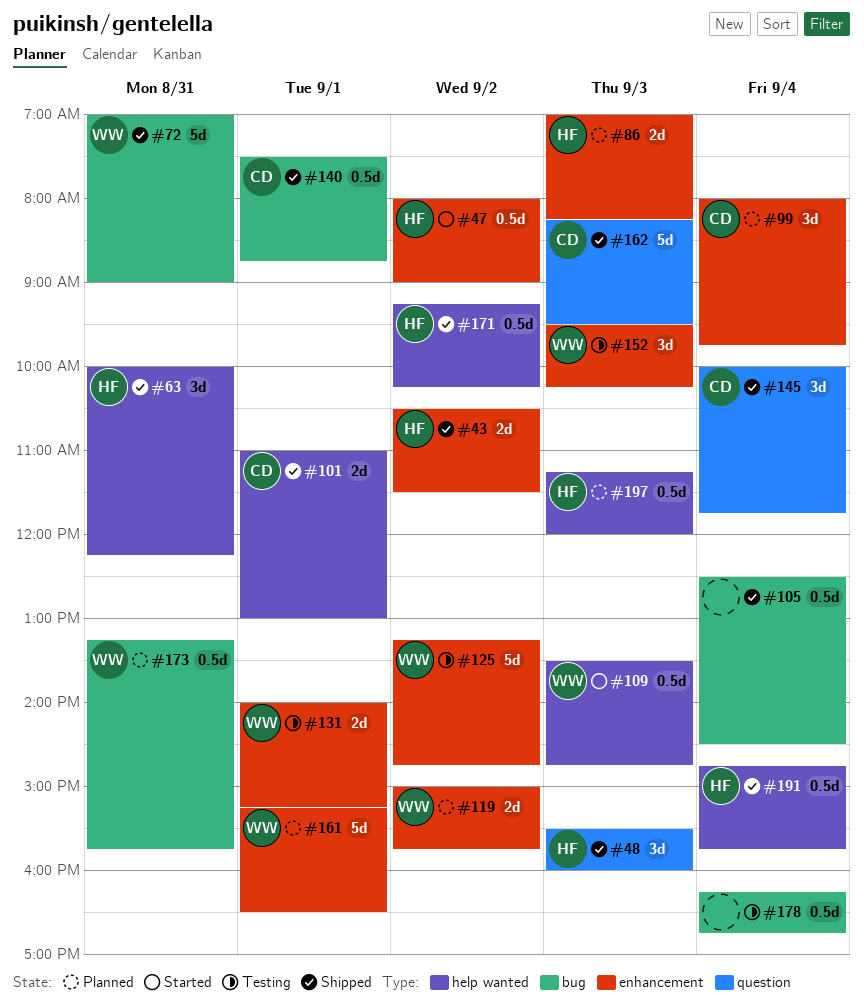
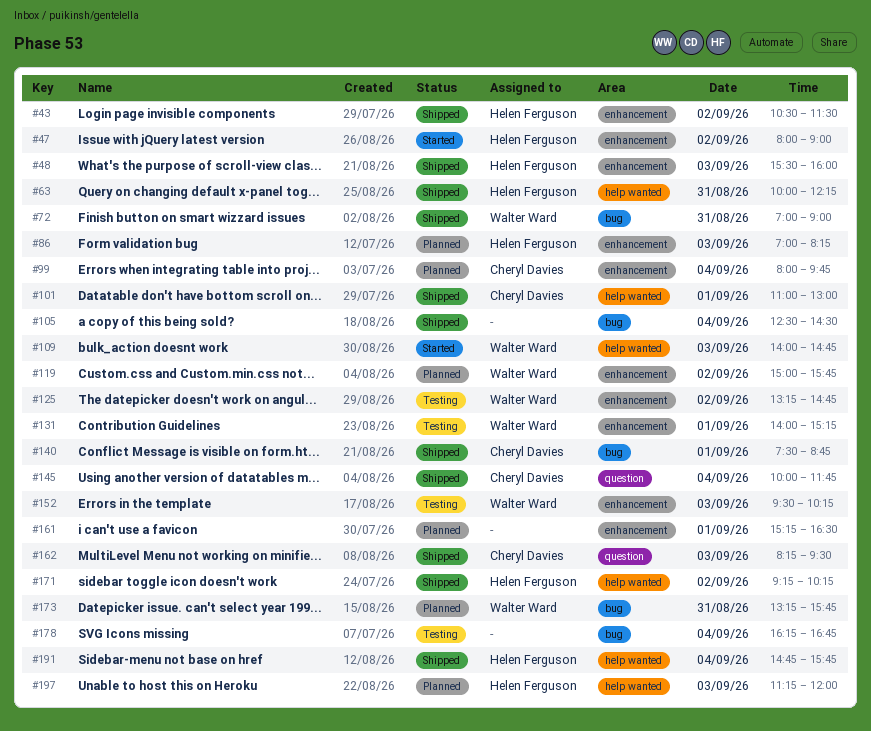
#48, label: question -> enhancement
#109, begins: 13:30 -> 14:00
#161, owner: Walter Ward -> none

